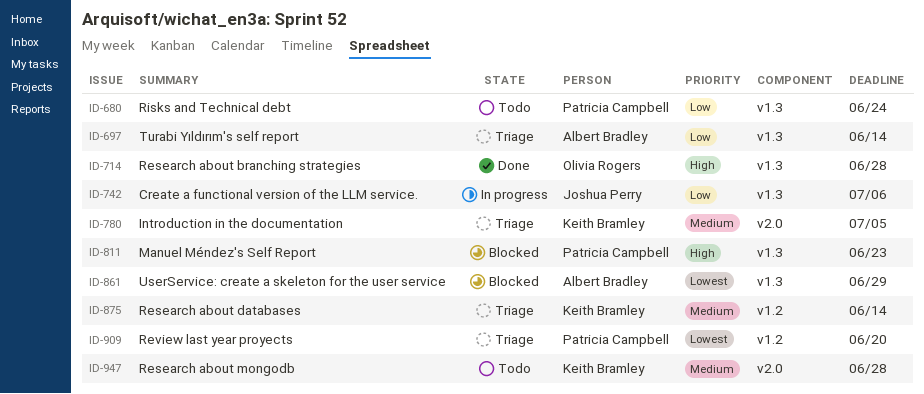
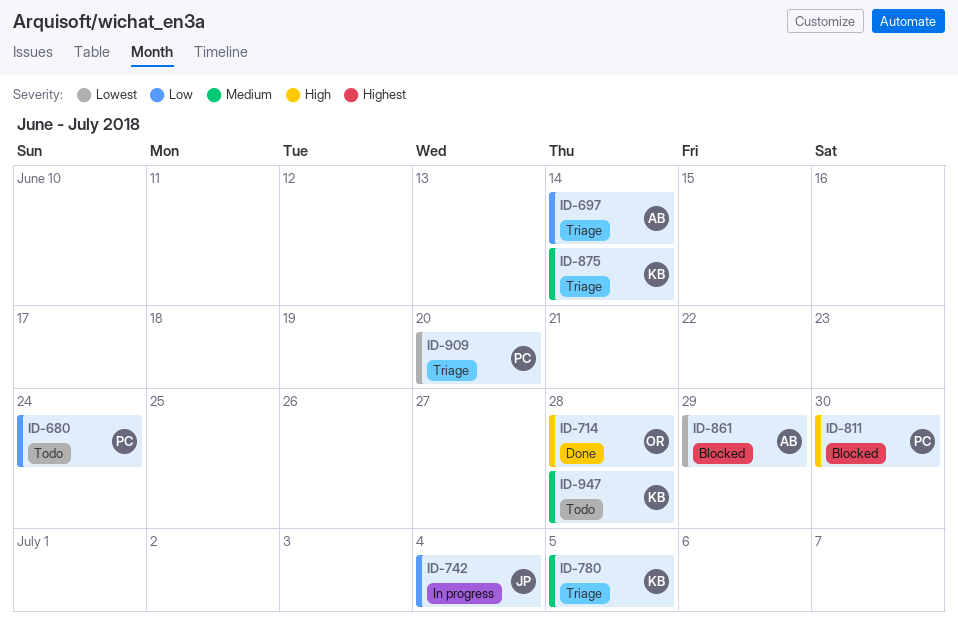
ID-742, due: Jul 6 -> Jul 4
ID-811, due: Jun 23 -> Jun 30

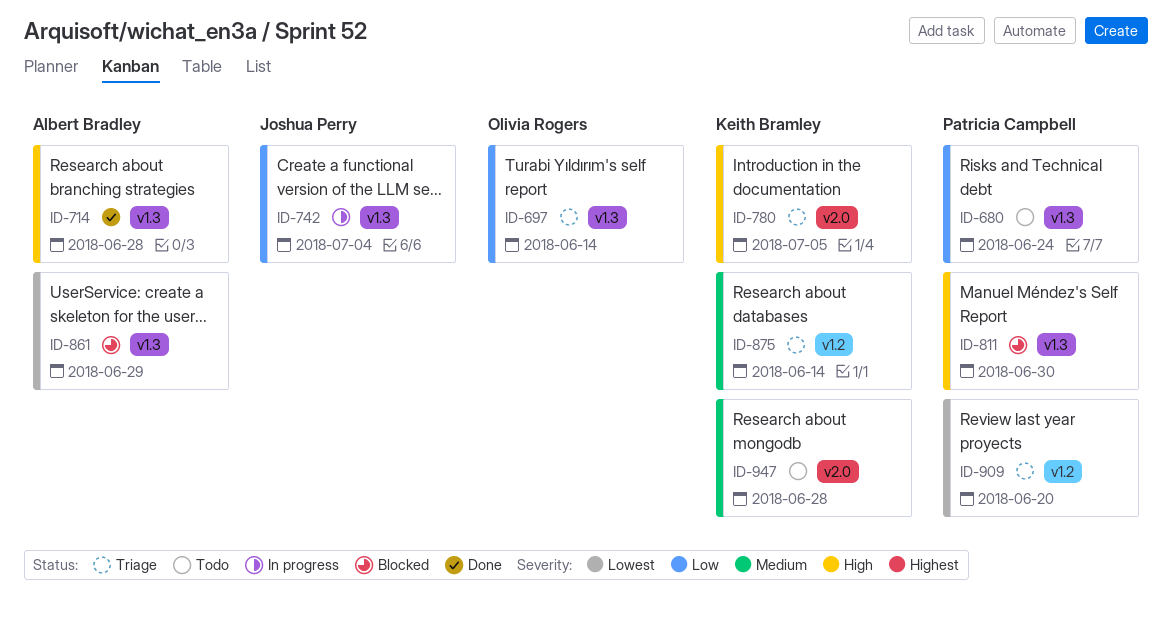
ID-697, owner: Albert Bradley -> Olivia Rogers
ID-714, owner: Olivia Rogers -> Albert Bradley
ID-780, priority: Medium -> High

